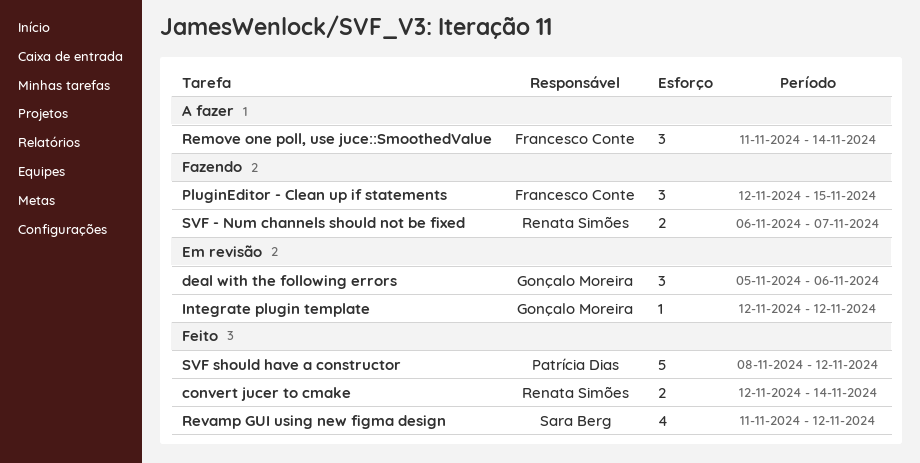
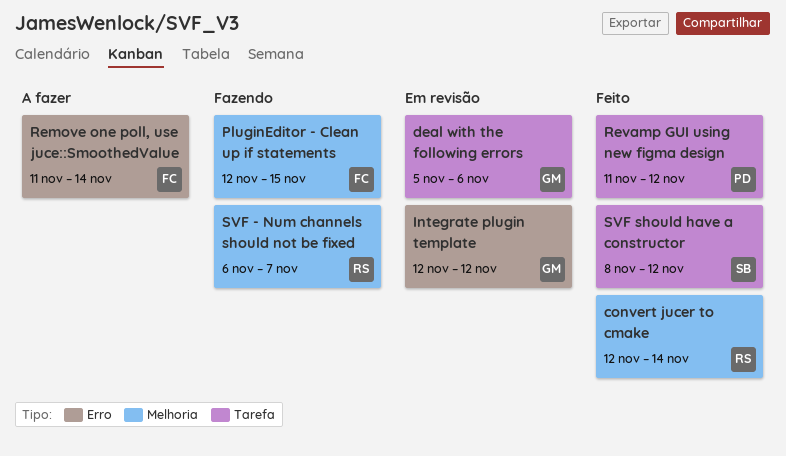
Revamp GUI using new figma design, owner: Sara Berg -> Patrícia Dias
SVF should have a constructor, owner: Patrícia Dias -> Sara Berg

